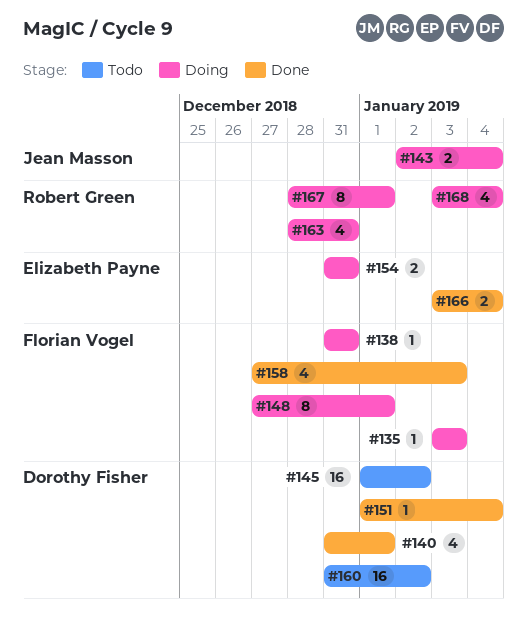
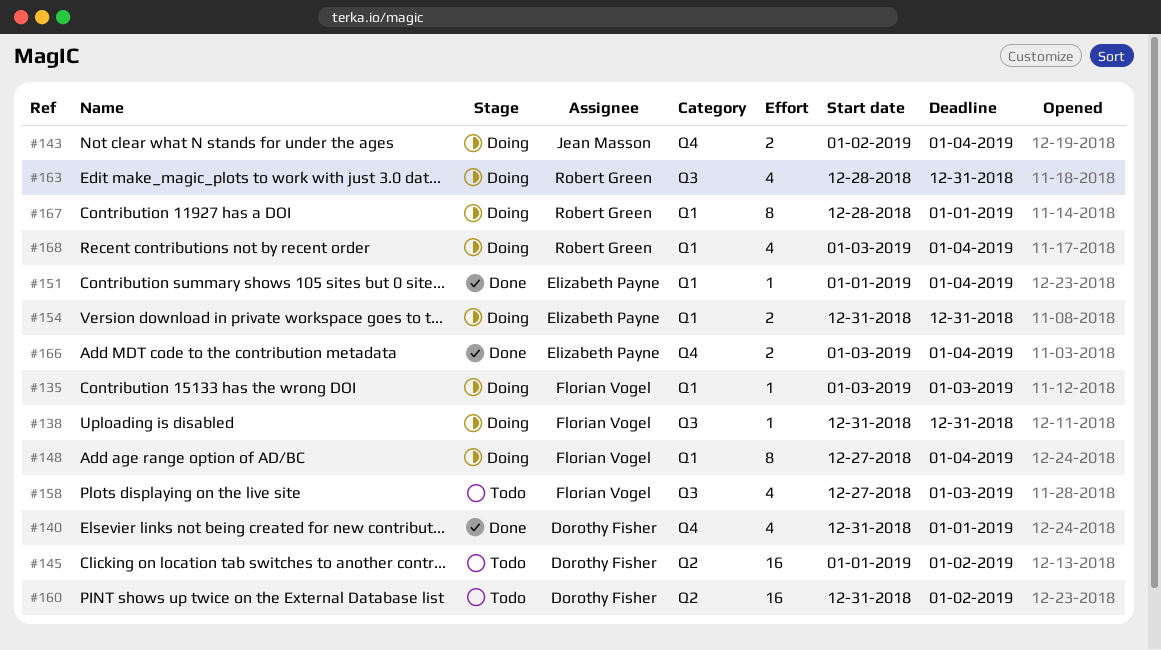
#148, due: Jan 1 -> Jan 4
#151, owner: Dorothy Fisher -> Elizabeth Payne
#158, status: Done -> Todo

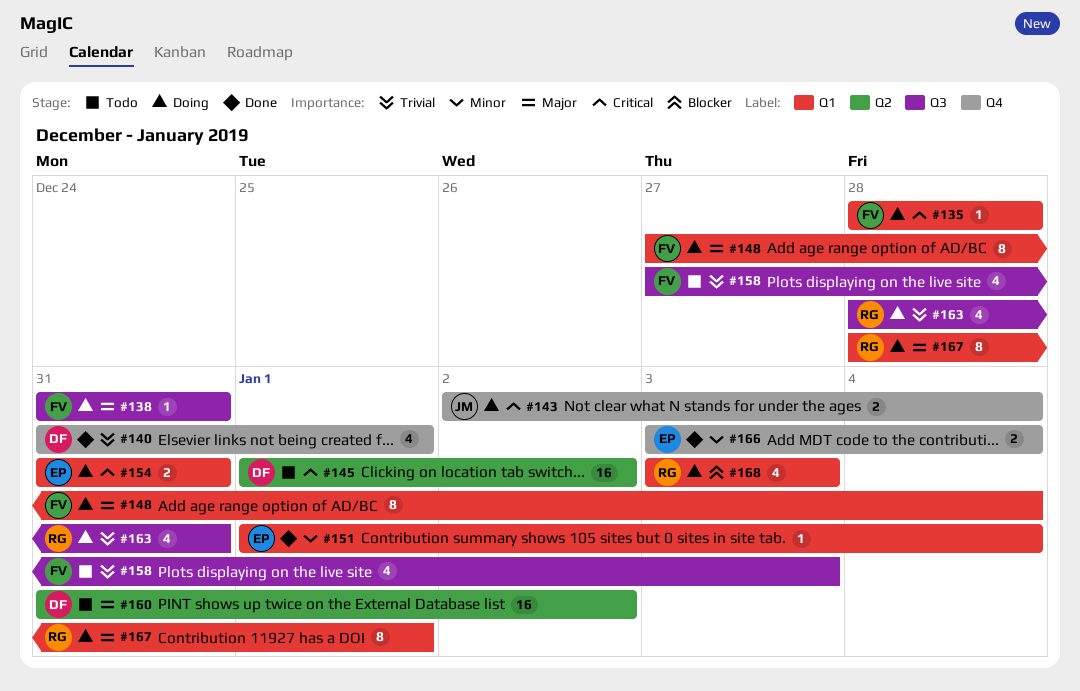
#135, start: Jan 3 -> Dec 28
#135, due: Jan 3 -> Dec 28
#168, due: Jan 4 -> Jan 3

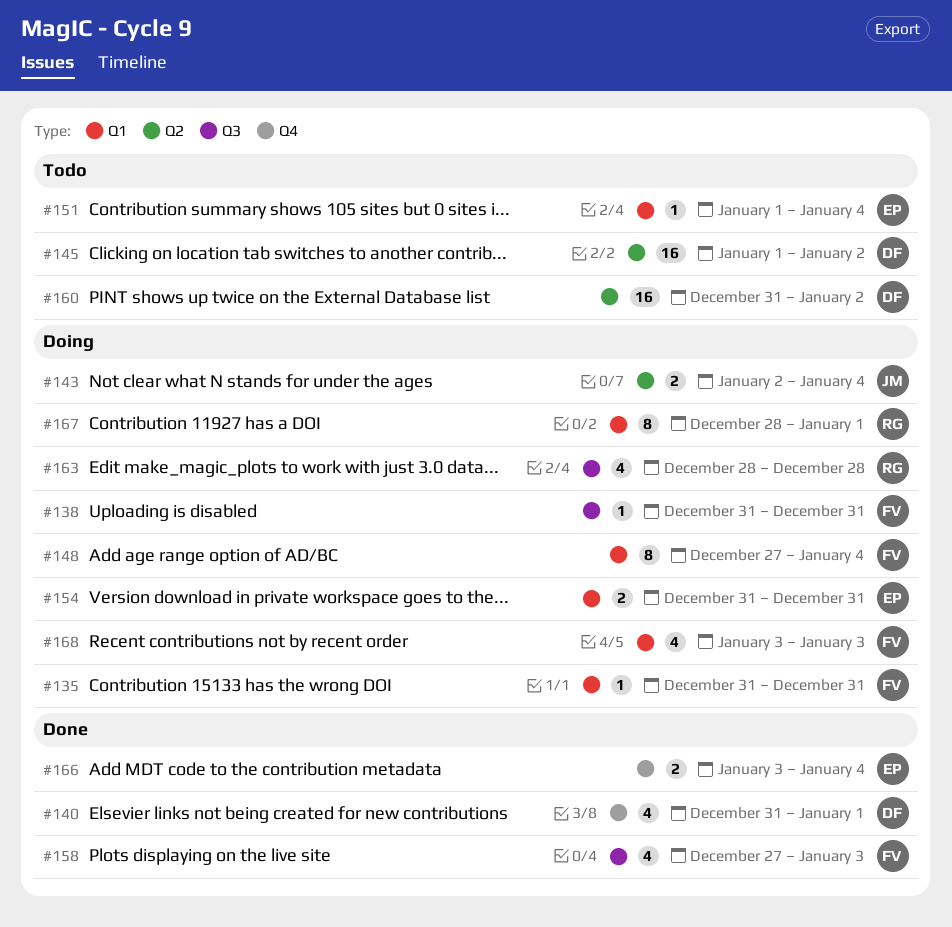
#135, start: Dec 28 -> Dec 31
#135, due: Dec 28 -> Dec 31
#143, label: Q4 -> Q2
#151, status: Done -> Todo
#158, status: Todo -> Done
#163, due: Dec 31 -> Dec 28
#168, owner: RG -> FV

